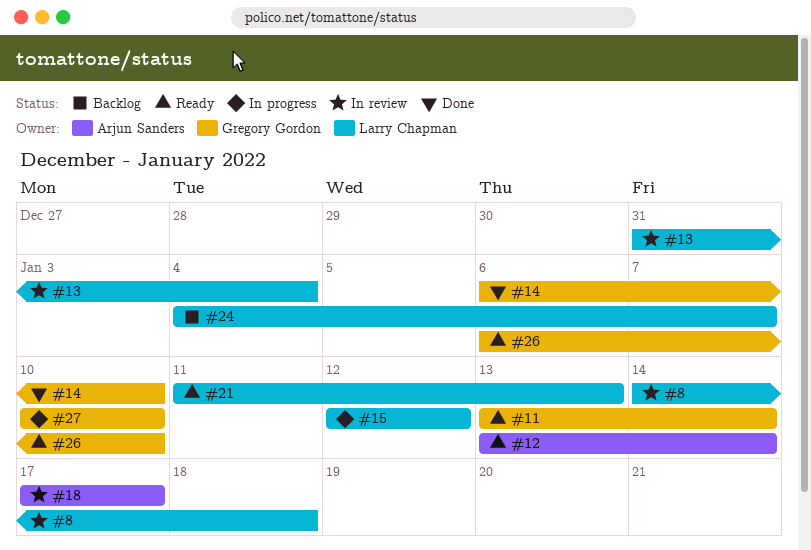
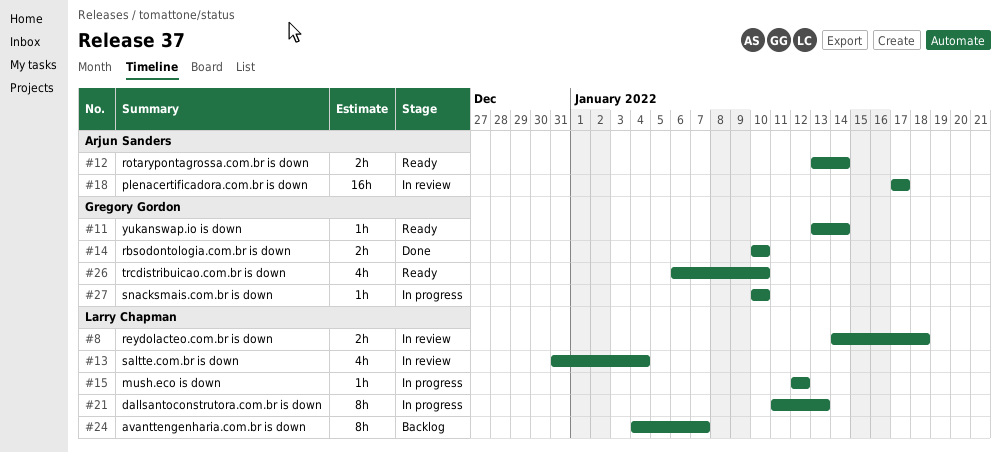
#14, start: Jan 6 -> Jan 10
#21, status: Ready -> In progress

